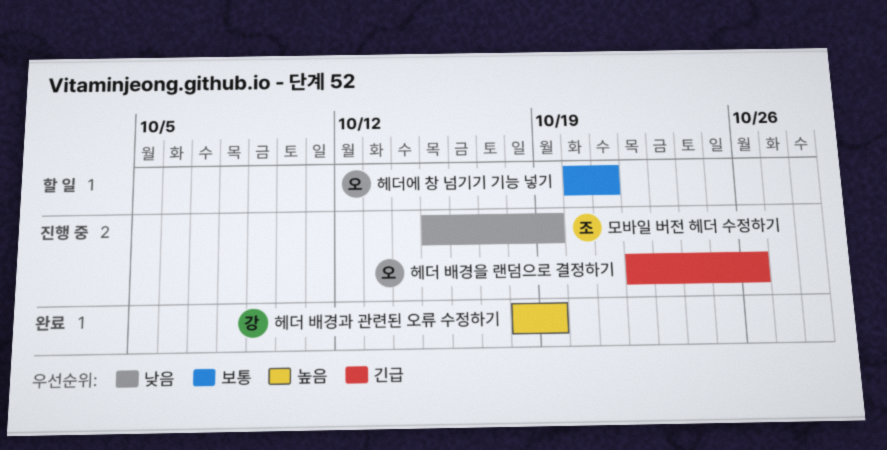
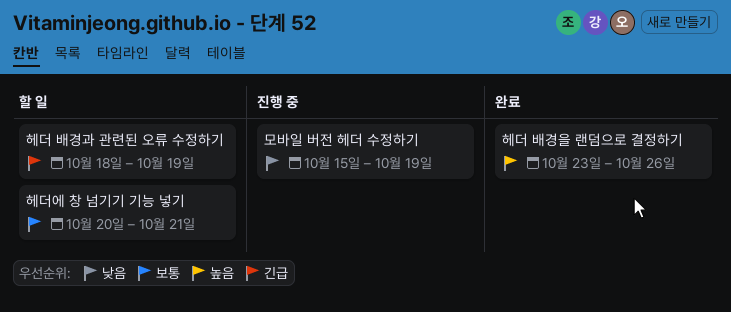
헤더 배경과 관련된 오류 수정하기, status: 완료 -> 할 일
헤더 배경과 관련된 오류 수정하기, priority: 높음 -> 긴급
헤더 배경을 랜덤으로 결정하기, status: 진행 중 -> 완료
헤더 배경을 랜덤으로 결정하기, priority: 긴급 -> 높음
헤더 배경을 랜덤으로 결정하기, start: Oct 22 -> Oct 23

